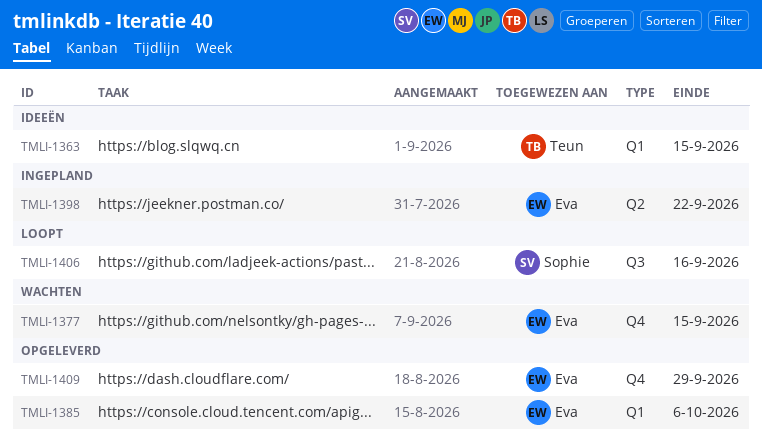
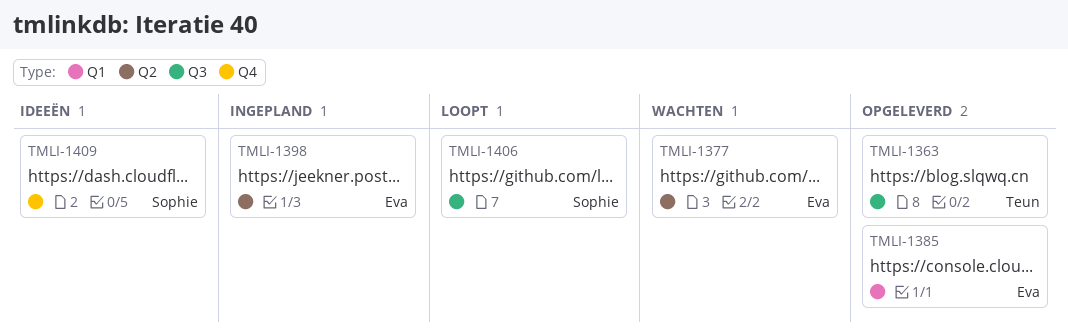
TMLI-1363, status: Ideeën -> Opgeleverd
TMLI-1363, label: Q1 -> Q3
TMLI-1377, label: Q4 -> Q2
TMLI-1409, status: Opgeleverd -> Ideeën
TMLI-1409, owner: Eva -> Sophie

